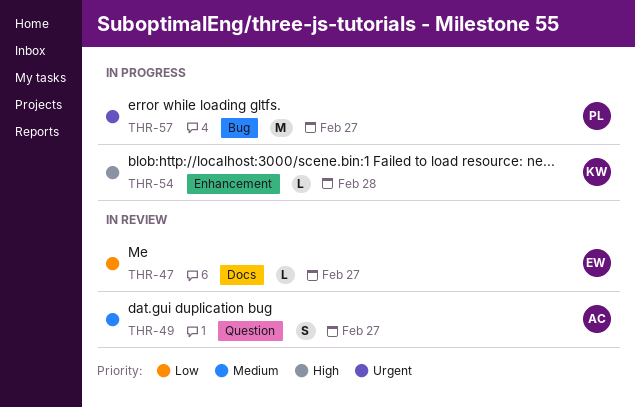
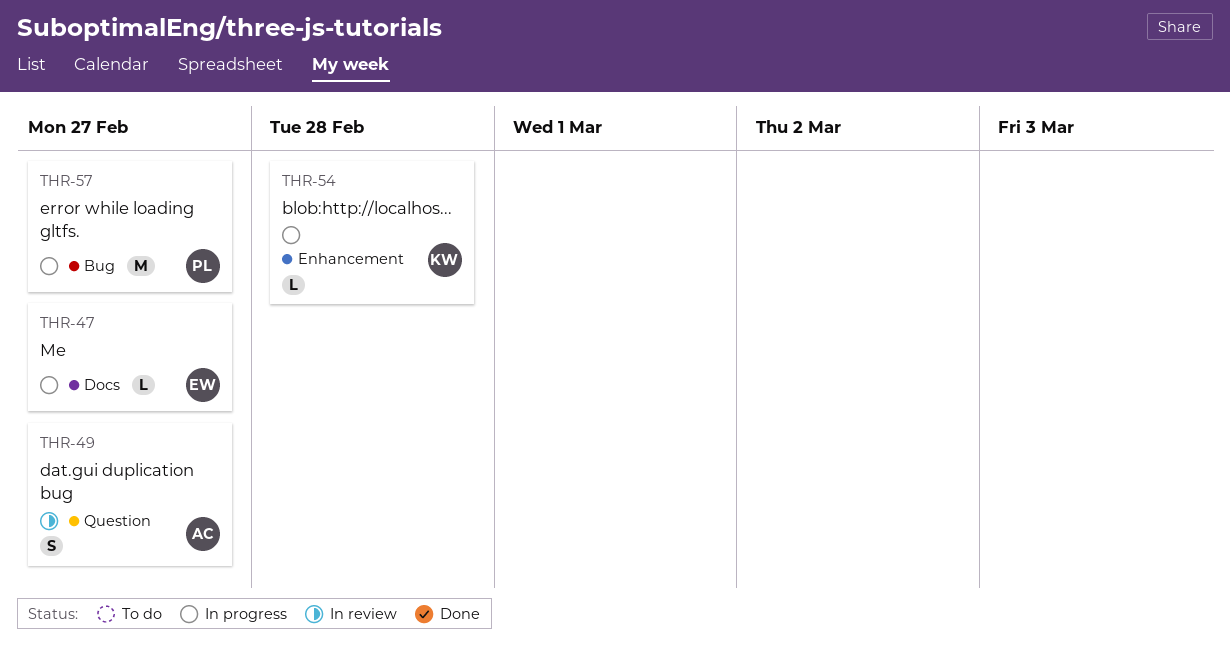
THR-47, status: In review -> In progress

